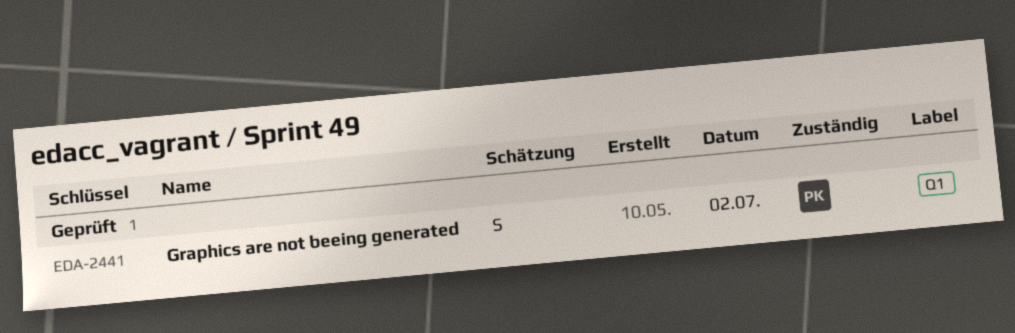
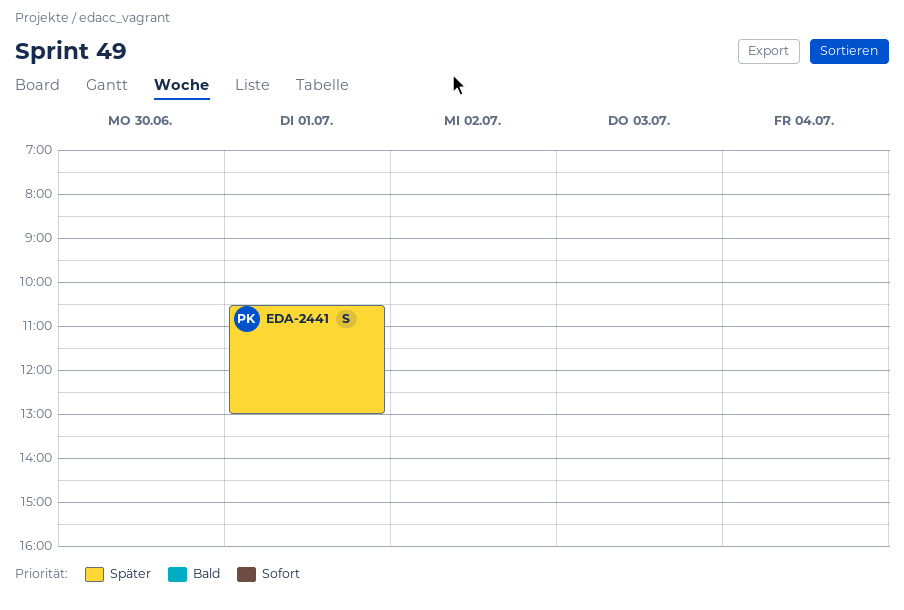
EDA-2441, day: Jul 2 -> Jul 1

